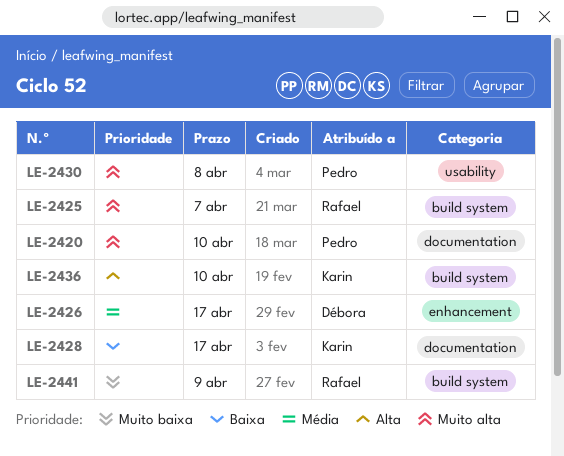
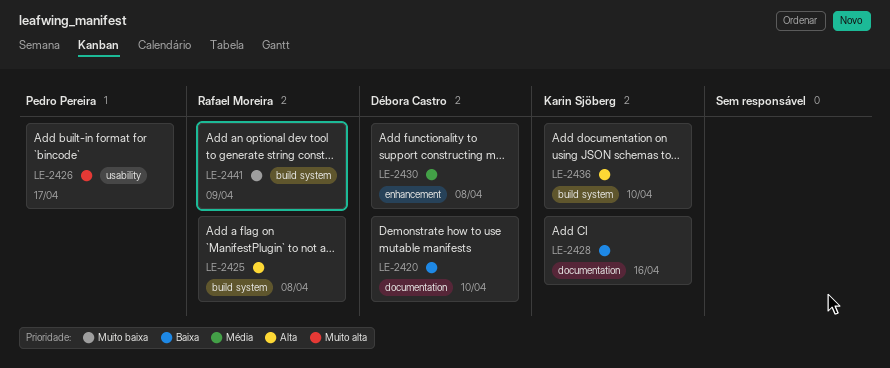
LE-2420, owner: Pedro Pereira -> Débora Castro
LE-2420, priority: Muito alta -> Baixa
LE-2425, priority: Muito alta -> Alta
LE-2425, due: Apr 7 -> Apr 8
LE-2426, owner: Débora Castro -> Pedro Pereira
LE-2426, priority: Média -> Muito alta
LE-2426, label: enhancement -> usability
LE-2428, due: Apr 17 -> Apr 16
LE-2430, owner: Pedro Pereira -> Débora Castro
LE-2430, priority: Muito alta -> Média
LE-2430, label: usability -> enhancement

